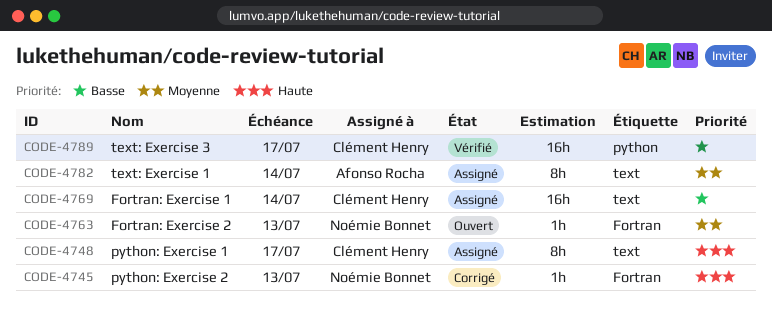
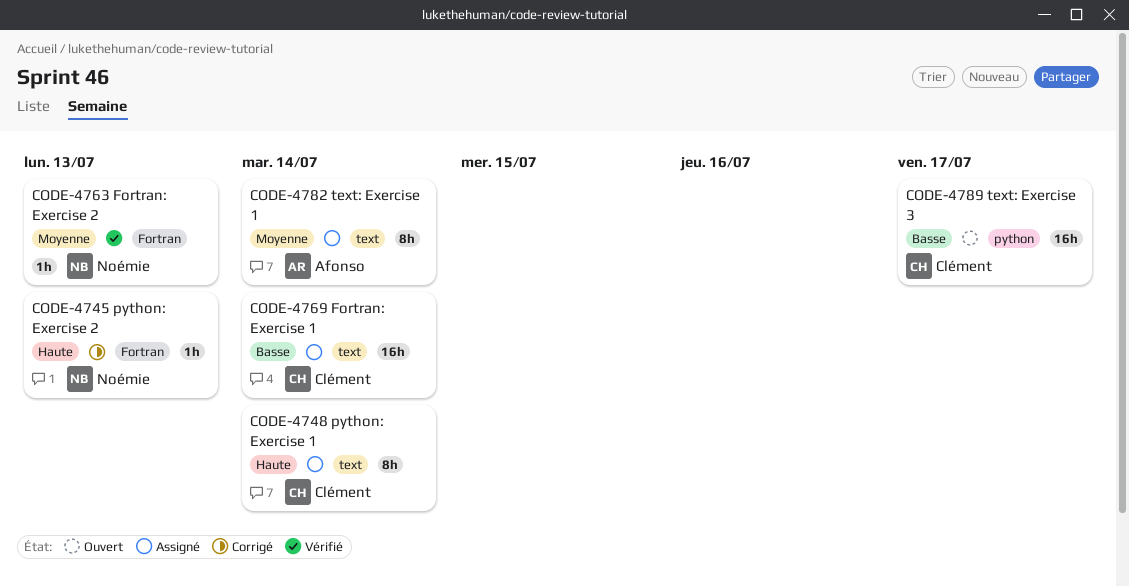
CODE-4748, due: Jul 17 -> Jul 14
CODE-4763, status: Ouvert -> Vérifié
CODE-4789, status: Vérifié -> Ouvert

